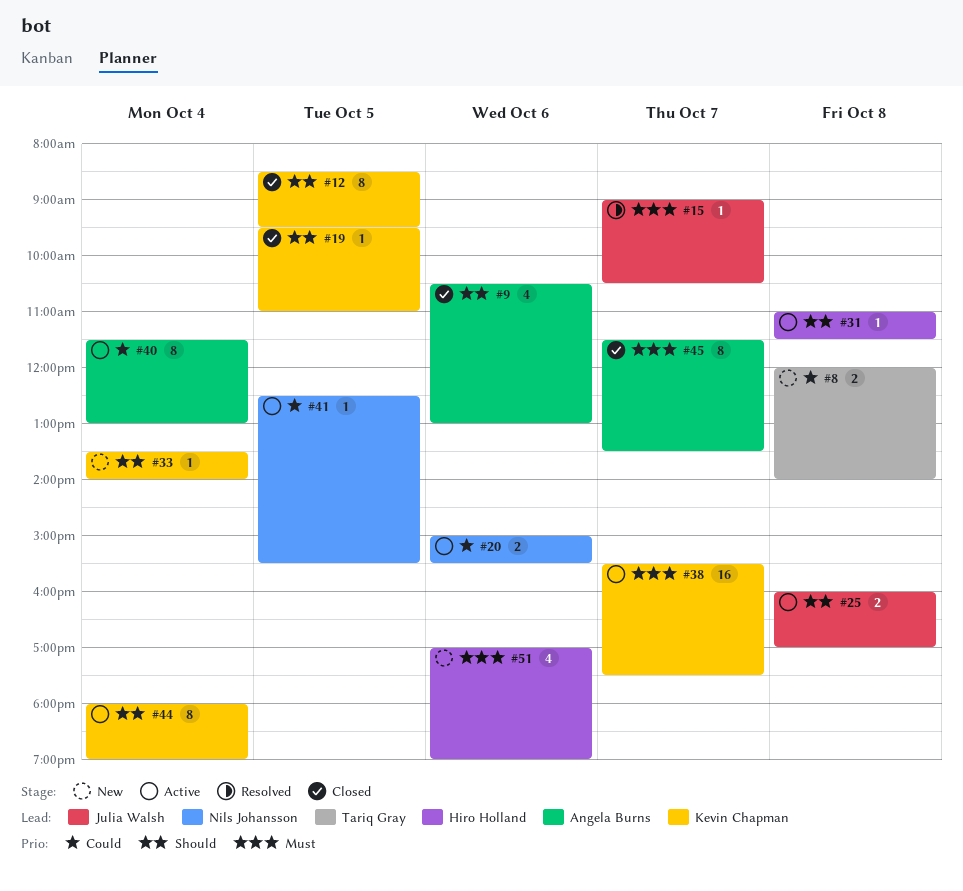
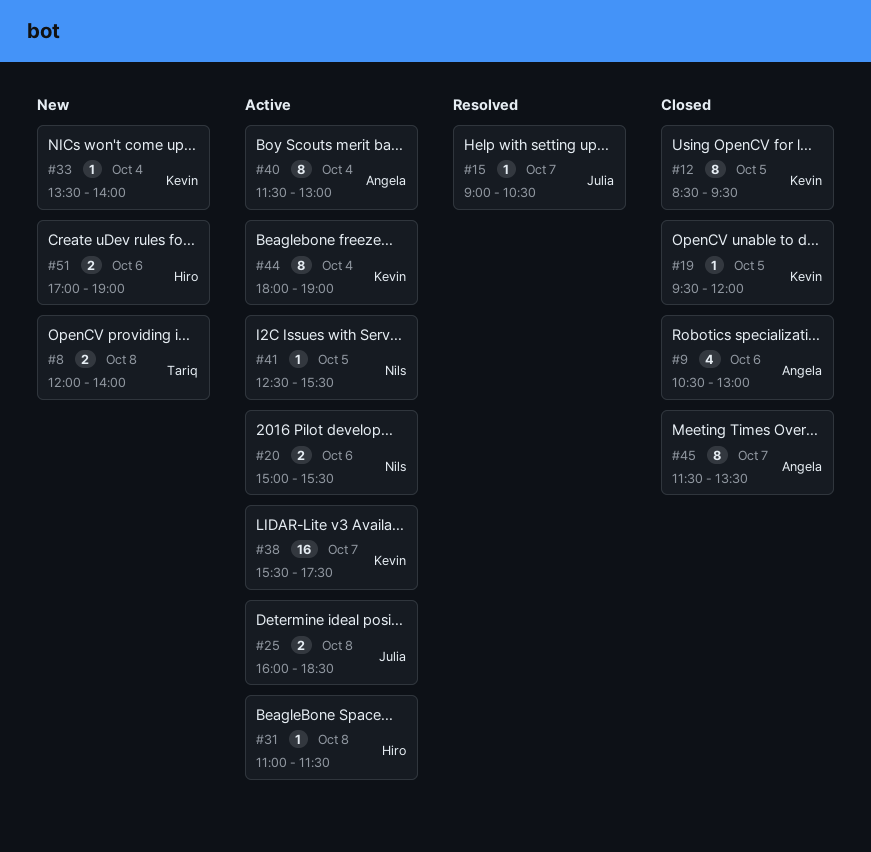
#19, ends: 11:00 -> 12:00
#25, ends: 17:00 -> 18:30
#51, estimate: 4 -> 2

